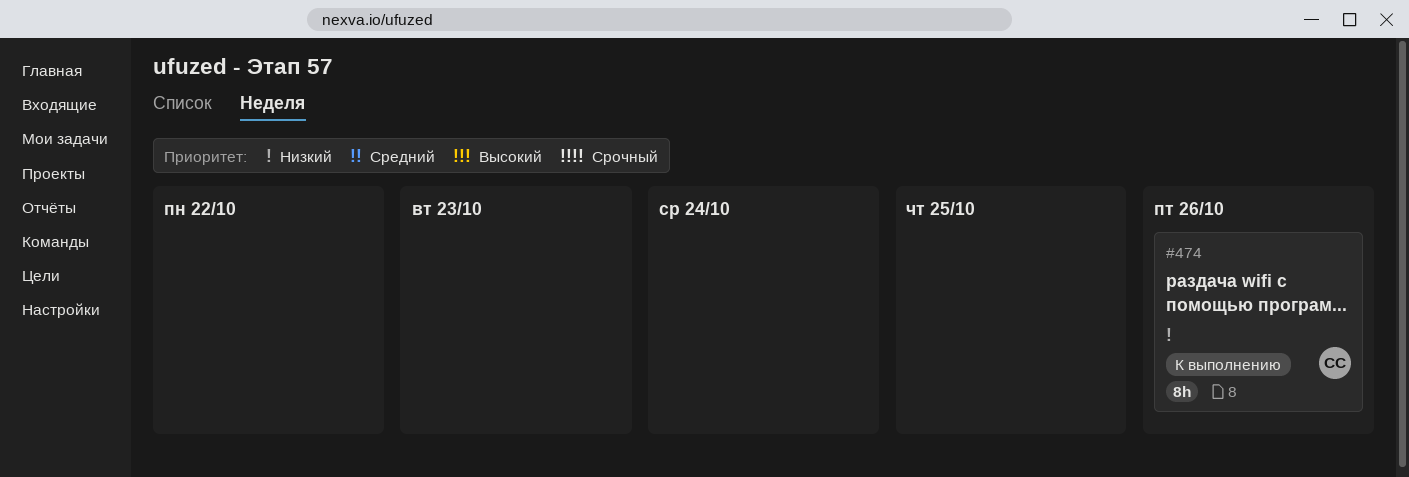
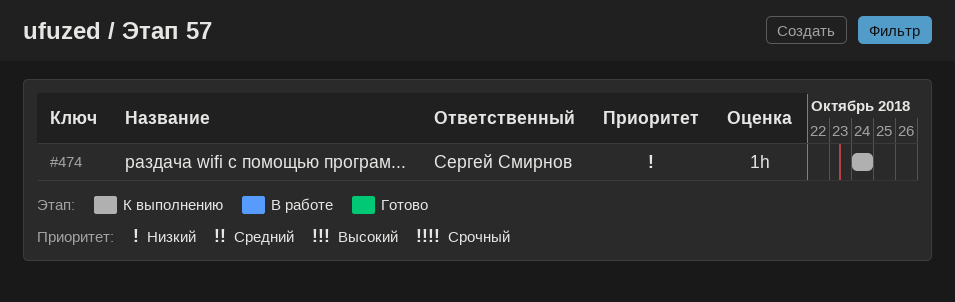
#474, estimate: 8h -> 1h
#474, due: Oct 26 -> Oct 24

